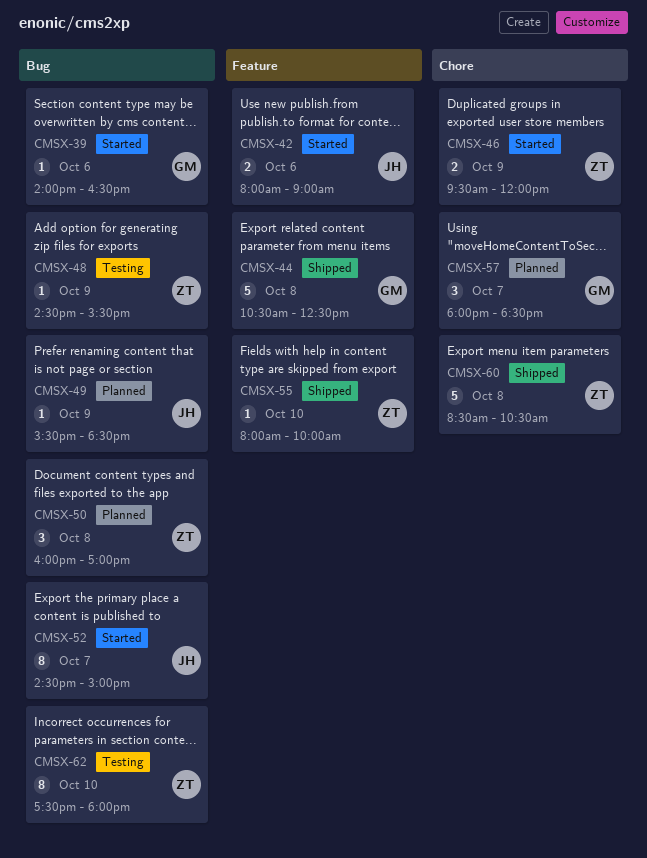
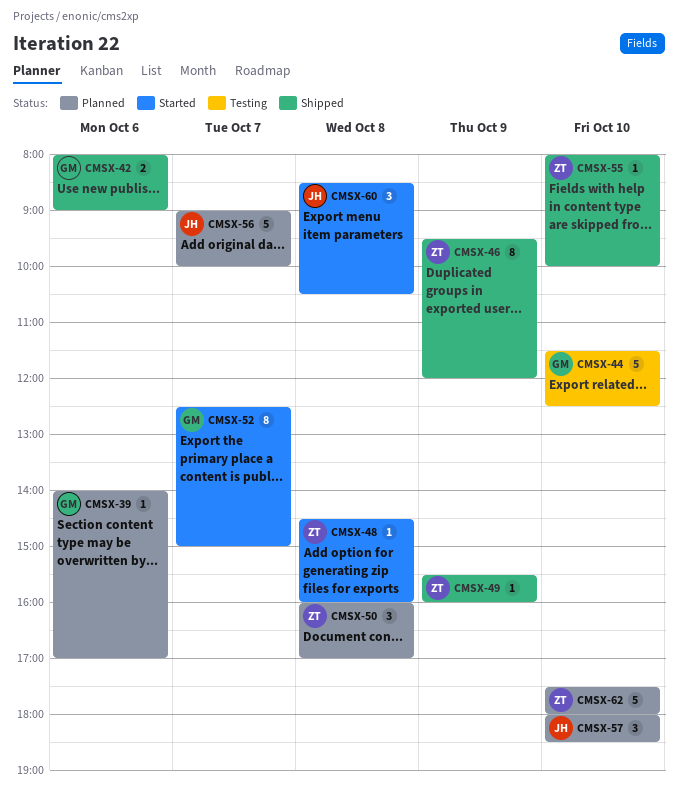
CMSX-39, status: Started -> Planned
CMSX-39, ends: 16:30 -> 17:00
CMSX-42, status: Started -> Shipped
CMSX-42, owner: JH -> GM
CMSX-44, status: Shipped -> Testing
CMSX-44, day: Oct 8 -> Oct 10
CMSX-44, begins: 10:30 -> 11:30
CMSX-46, status: Started -> Shipped
CMSX-46, estimate: 2 -> 8
CMSX-48, status: Testing -> Started
CMSX-48, day: Oct 9 -> Oct 8
CMSX-48, ends: 15:30 -> 16:00
CMSX-49, status: Planned -> Shipped
CMSX-49, owner: JH -> ZT
CMSX-49, ends: 18:30 -> 16:00
CMSX-52, owner: JH -> GM
CMSX-52, begins: 14:30 -> 12:30
CMSX-56: none -> present
CMSX-57, owner: GM -> JH
CMSX-57, day: Oct 7 -> Oct 10
CMSX-60, status: Shipped -> Started
CMSX-60, owner: ZT -> JH
CMSX-60, estimate: 5 -> 3
CMSX-62, status: Testing -> Planned
CMSX-62, estimate: 8 -> 5

